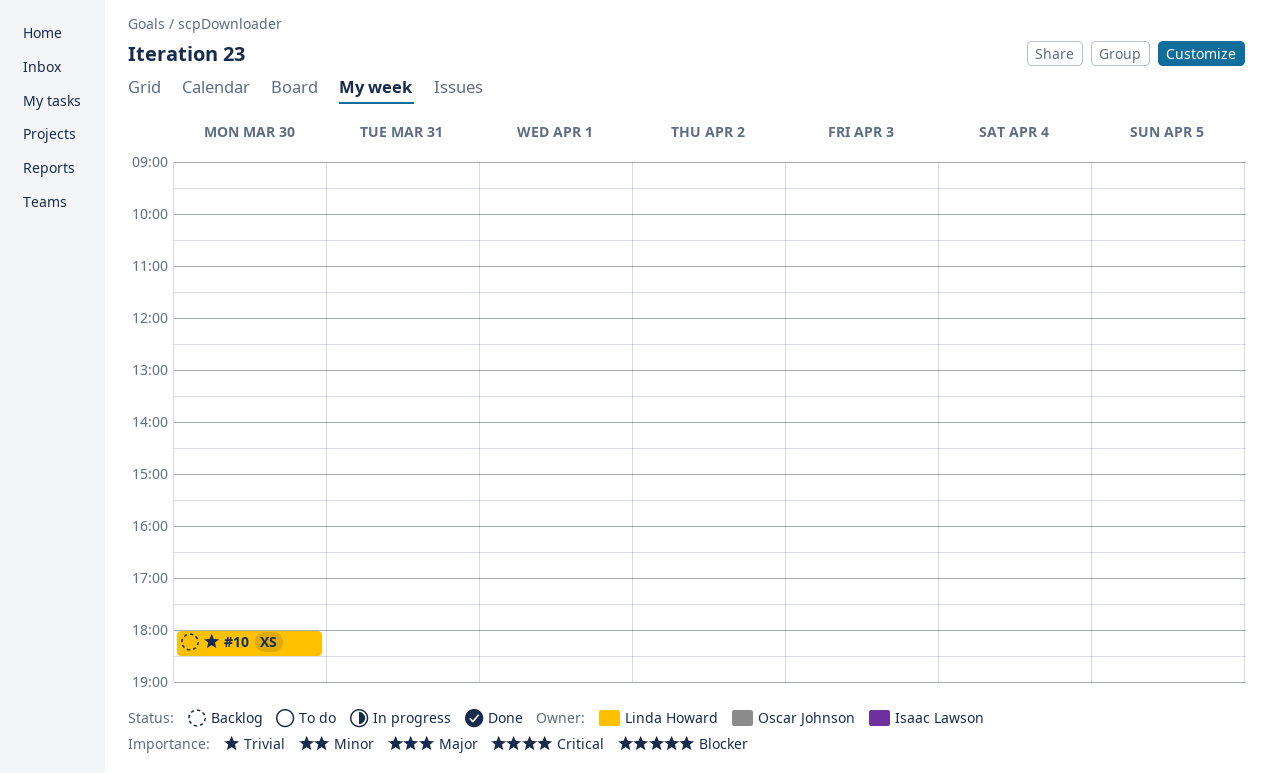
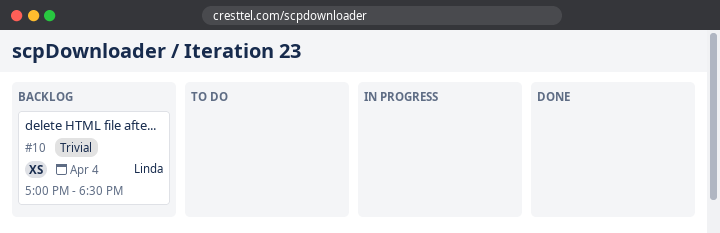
#10, day: Mar 30 -> Apr 4
#10, begins: 18:00 -> 17:00

